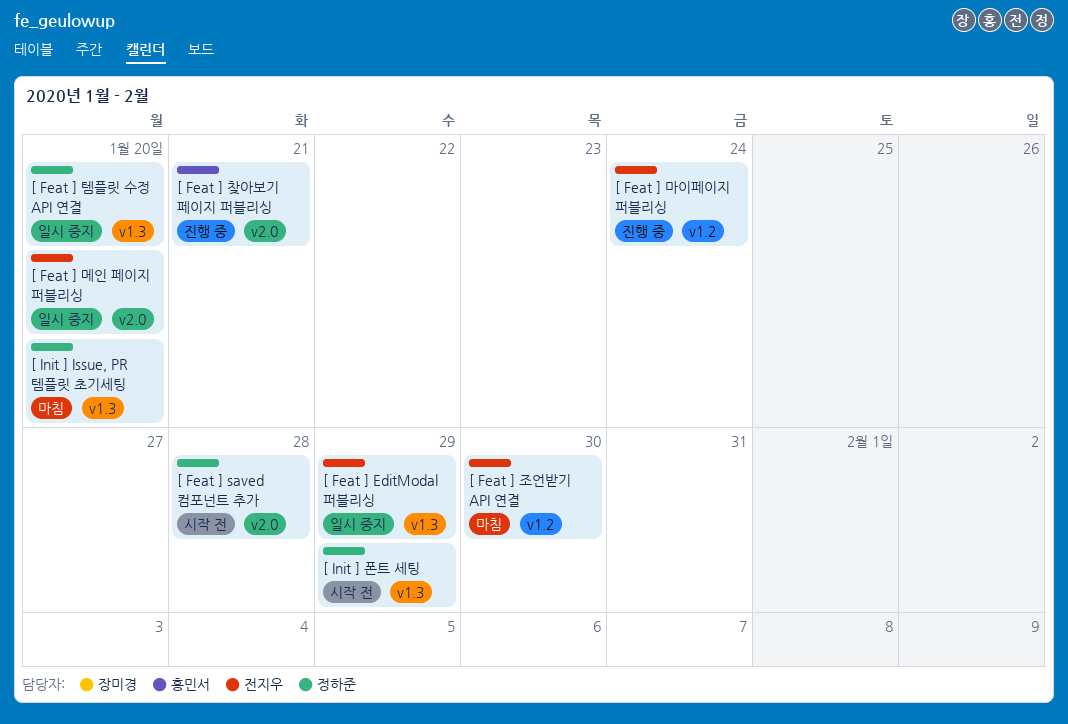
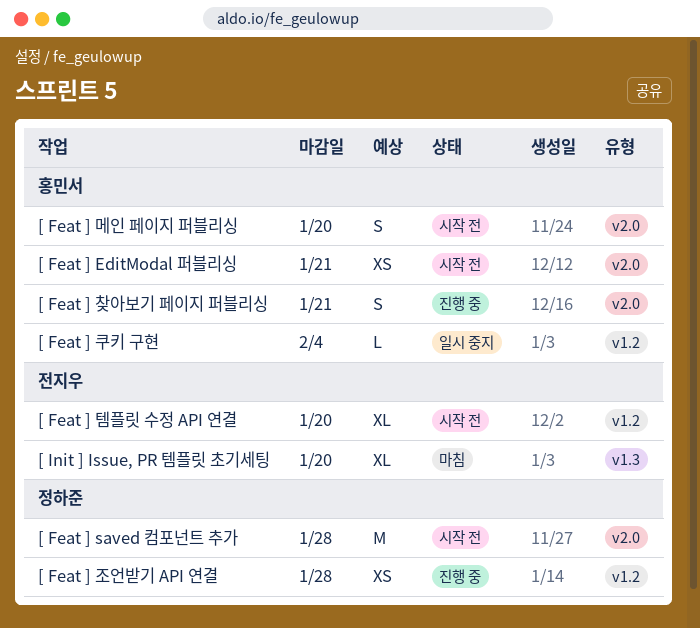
[ Feat ] EditModal 퍼블리싱, status: 일시 중지 -> 시작 전
[ Feat ] EditModal 퍼블리싱, owner: 전지우 -> 홍민서
[ Feat ] EditModal 퍼블리싱, label: v1.3 -> v2.0
[ Feat ] EditModal 퍼블리싱, due: Jan 29 -> Jan 21
[ Feat ] 마이페이지 퍼블리싱: present -> none
[ Feat ] 메인 페이지 퍼블리싱, status: 일시 중지 -> 시작 전
[ Feat ] 메인 페이지 퍼블리싱, owner: 전지우 -> 홍민서
[ Feat ] 조언받기 API 연결, status: 마침 -> 진행 중
[ Feat ] 조언받기 API 연결, owner: 전지우 -> 정하준
[ Feat ] 조언받기 API 연결, due: Jan 30 -> Jan 28
[ Feat ] 쿠키 구현: none -> present
[ Feat ] 템플릿 수정 API 연결, status: 일시 중지 -> 시작 전
[ Feat ] 템플릿 수정 API 연결, owner: 정하준 -> 전지우
[ Feat ] 템플릿 수정 API 연결, label: v1.3 -> v1.2
[ Init ] Issue, PR 템플릿 초기세팅, owner: 정하준 -> 전지우
[ Init ] 폰트 세팅: present -> none

